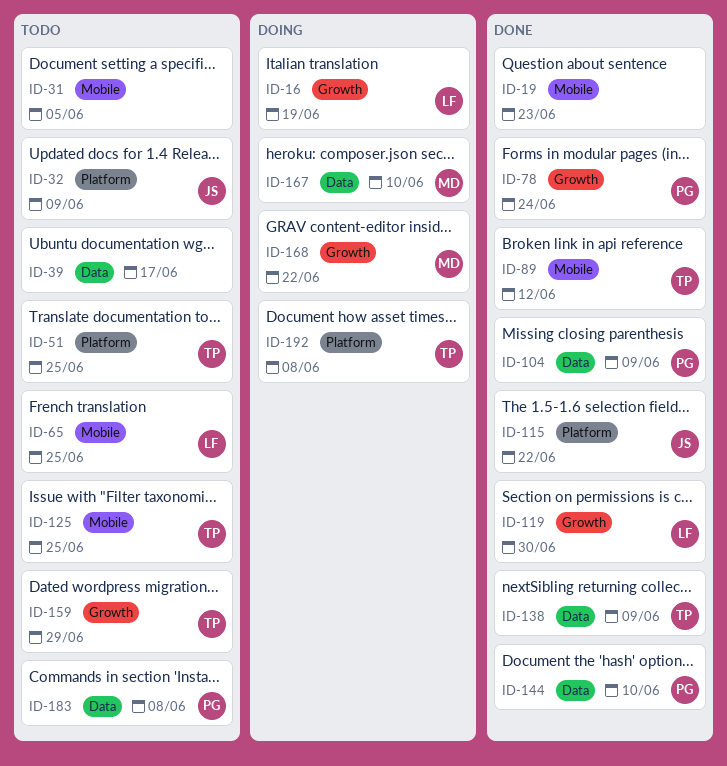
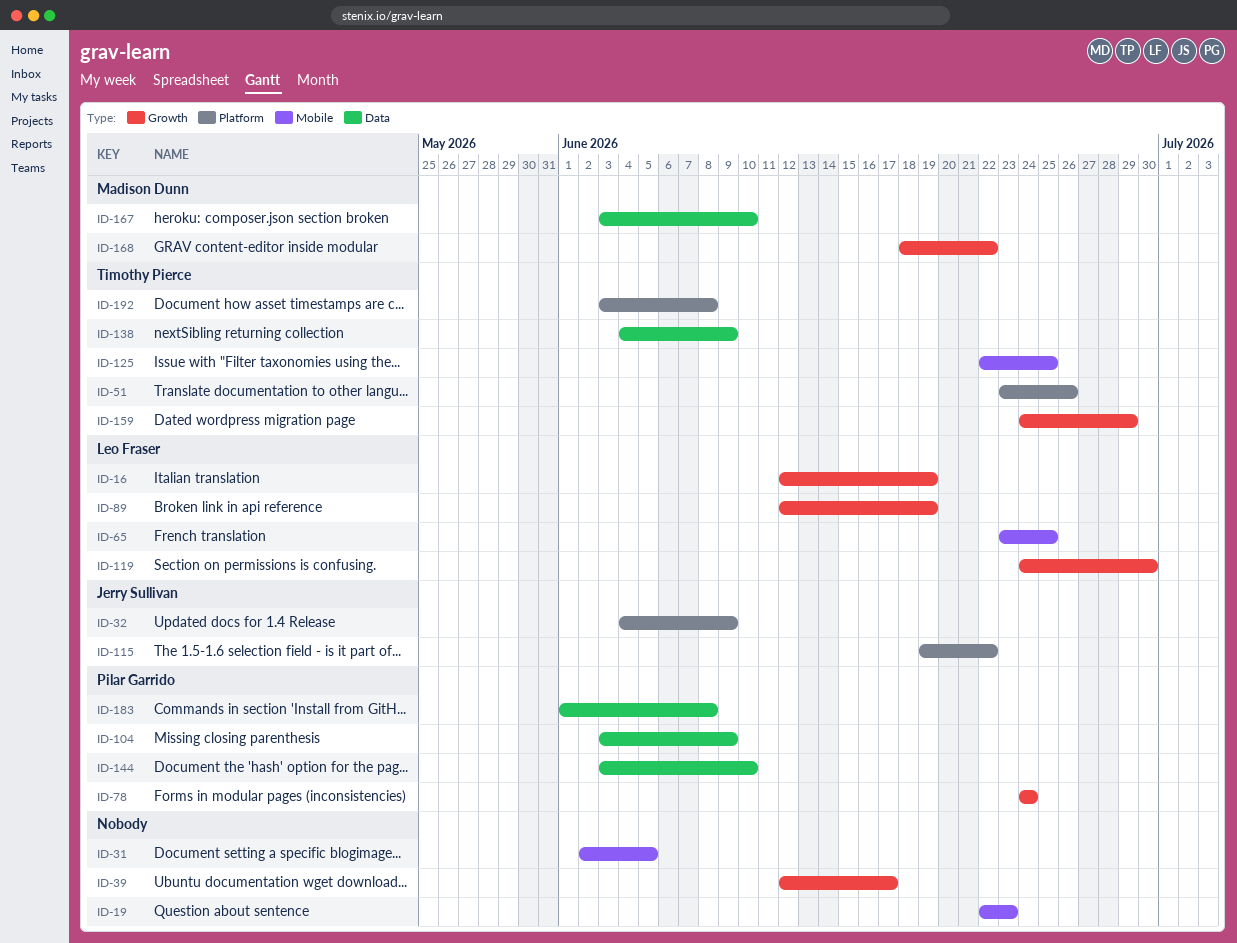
ID-39, label: Data -> Growth
ID-51, due: Jun 25 -> Jun 26
ID-89, owner: Timothy Pierce -> Leo Fraser
ID-89, label: Mobile -> Growth
ID-89, due: Jun 12 -> Jun 19

